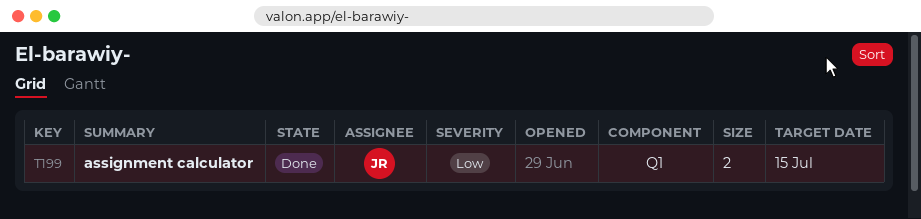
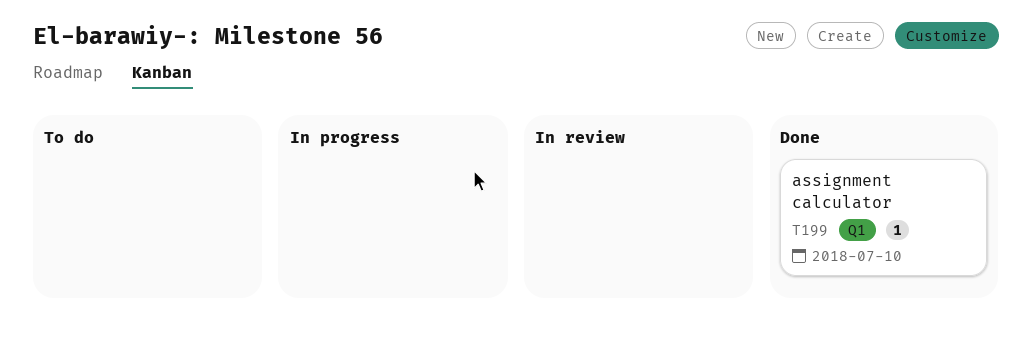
T199, estimate: 2 -> 1
T199, due: Jul 15 -> Jul 10

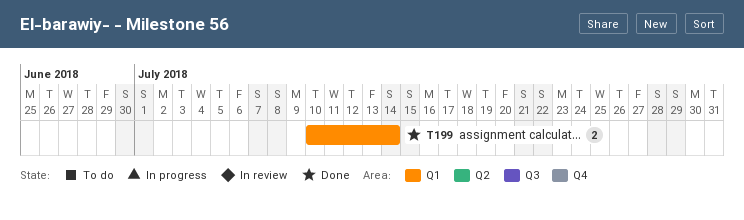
T199, estimate: 1 -> 2
T199, due: Jul 10 -> Jul 14

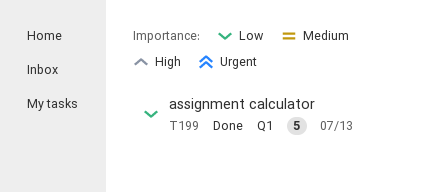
T199, estimate: 2 -> 5
T199, due: Jul 14 -> Jul 13

